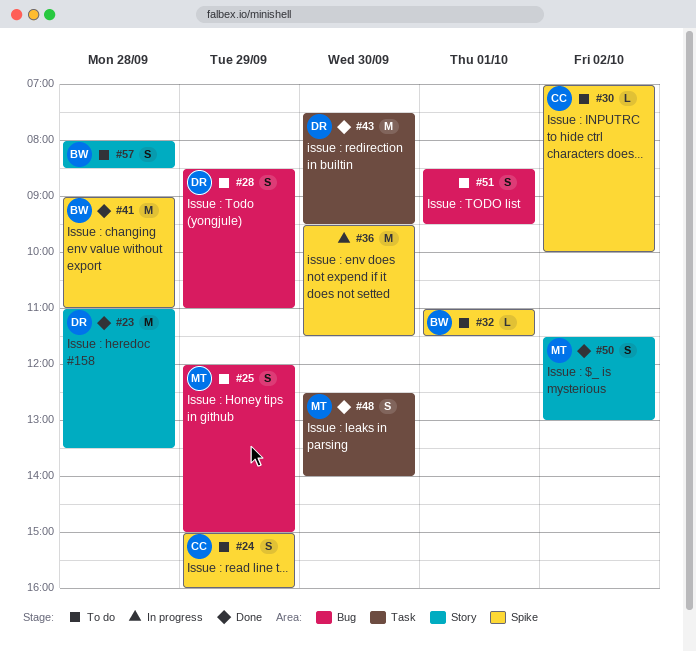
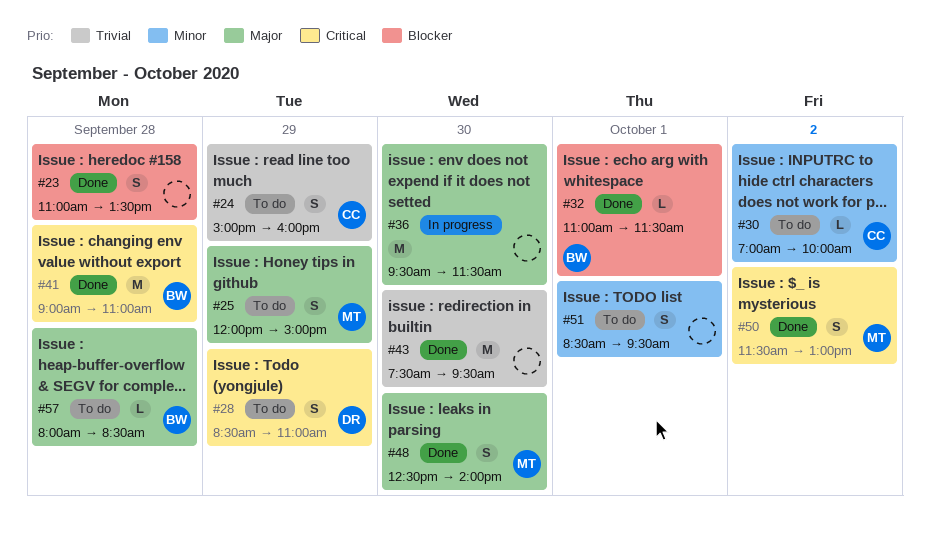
#23, owner: DR -> none
#23, estimate: M -> S
#32, status: To do -> Done
#43, owner: DR -> none
#57, estimate: S -> L

